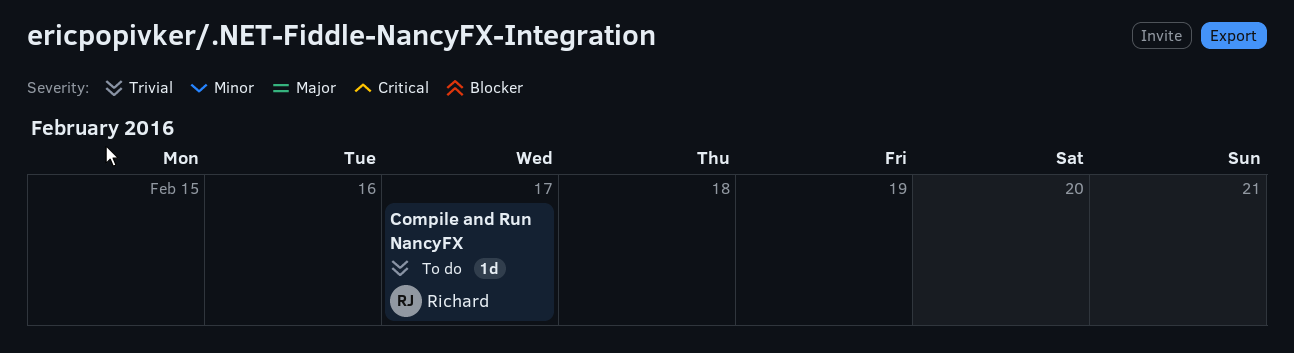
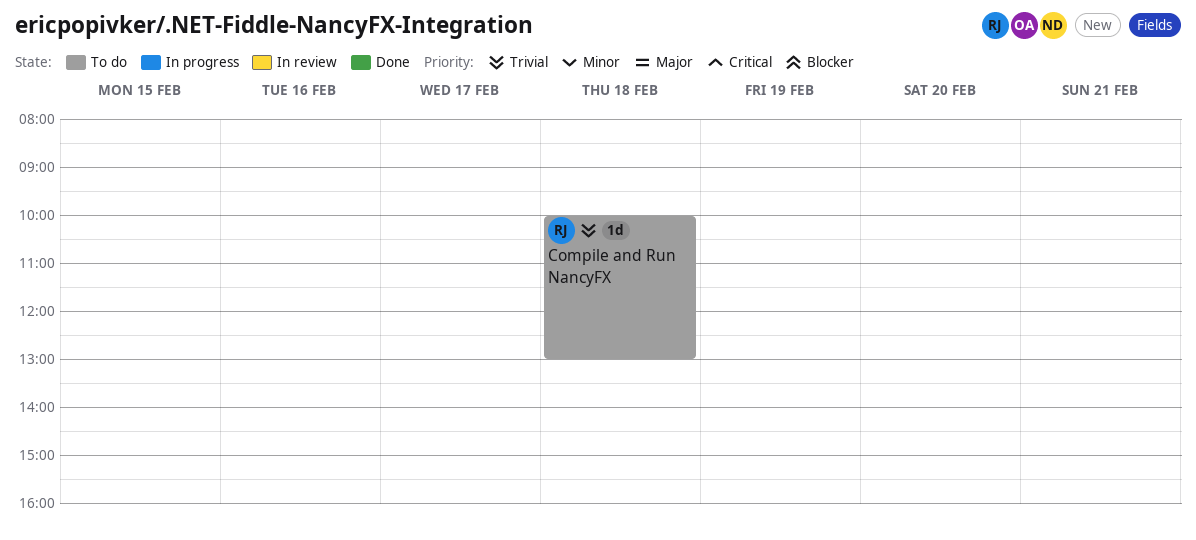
Compile and Run NancyFX, day: Feb 17 -> Feb 18

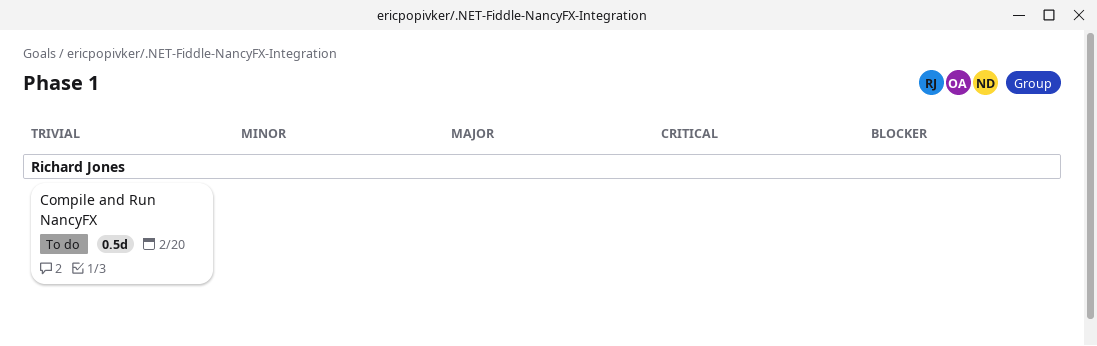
Compile and Run NancyFX, estimate: 1d -> 0.5d
Compile and Run NancyFX, day: Feb 18 -> Feb 20

